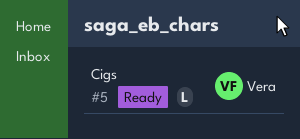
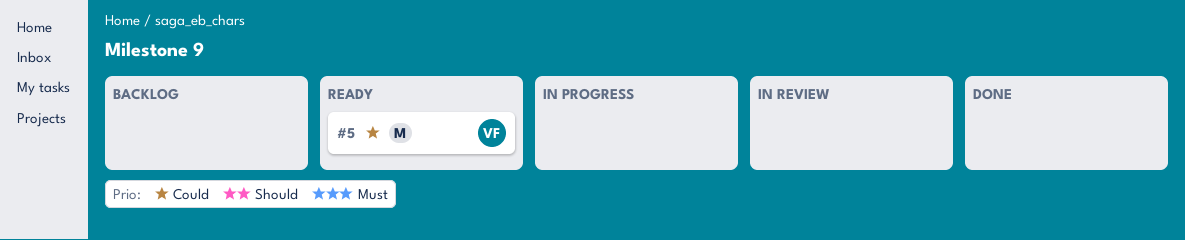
#5, estimate: L -> M

